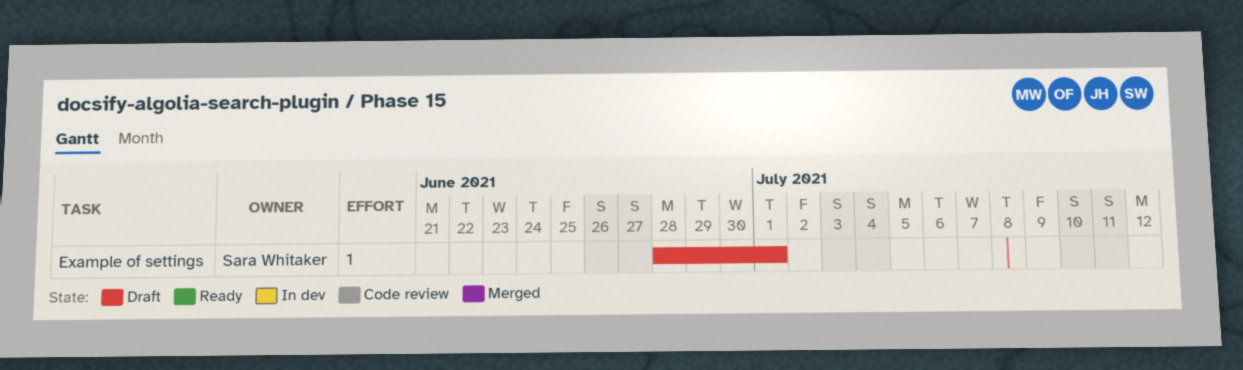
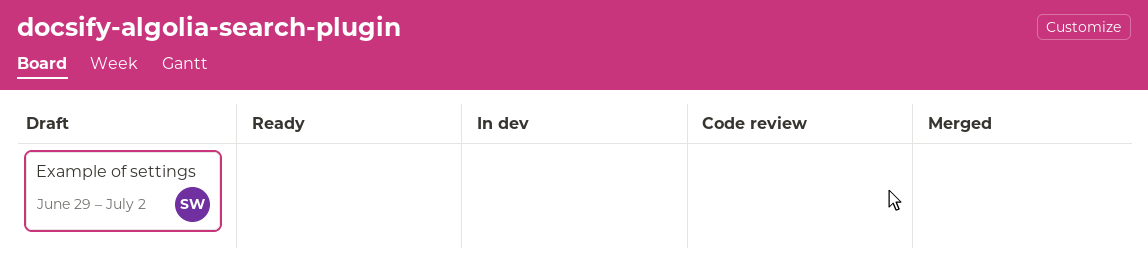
Example of settings, start: Jun 28 -> Jun 29
Example of settings, due: Jul 1 -> Jul 2

